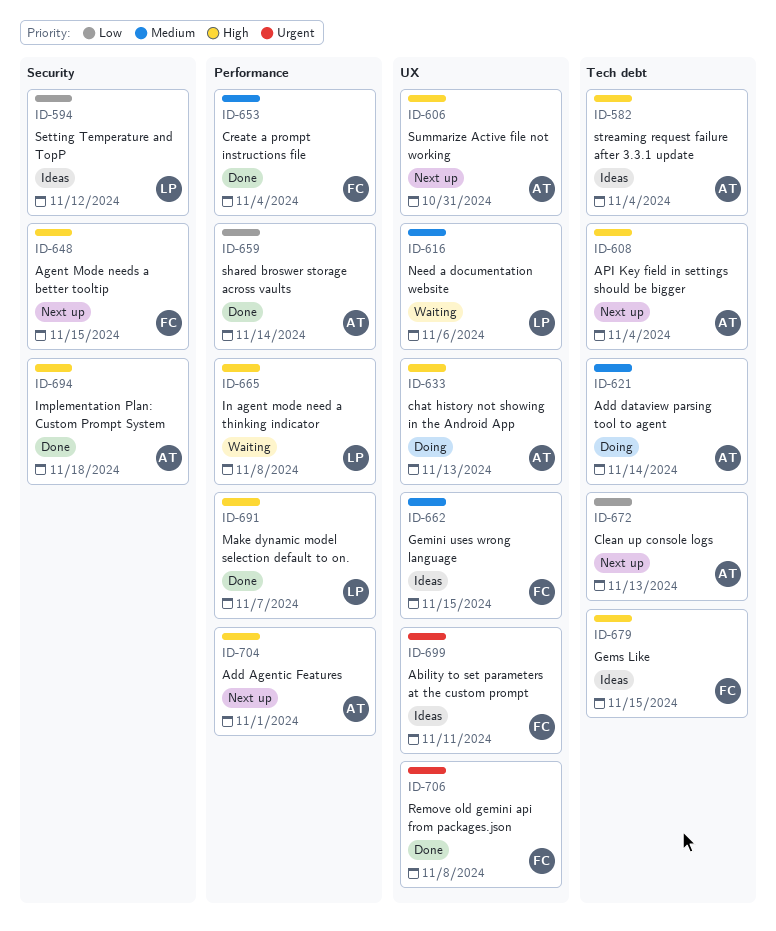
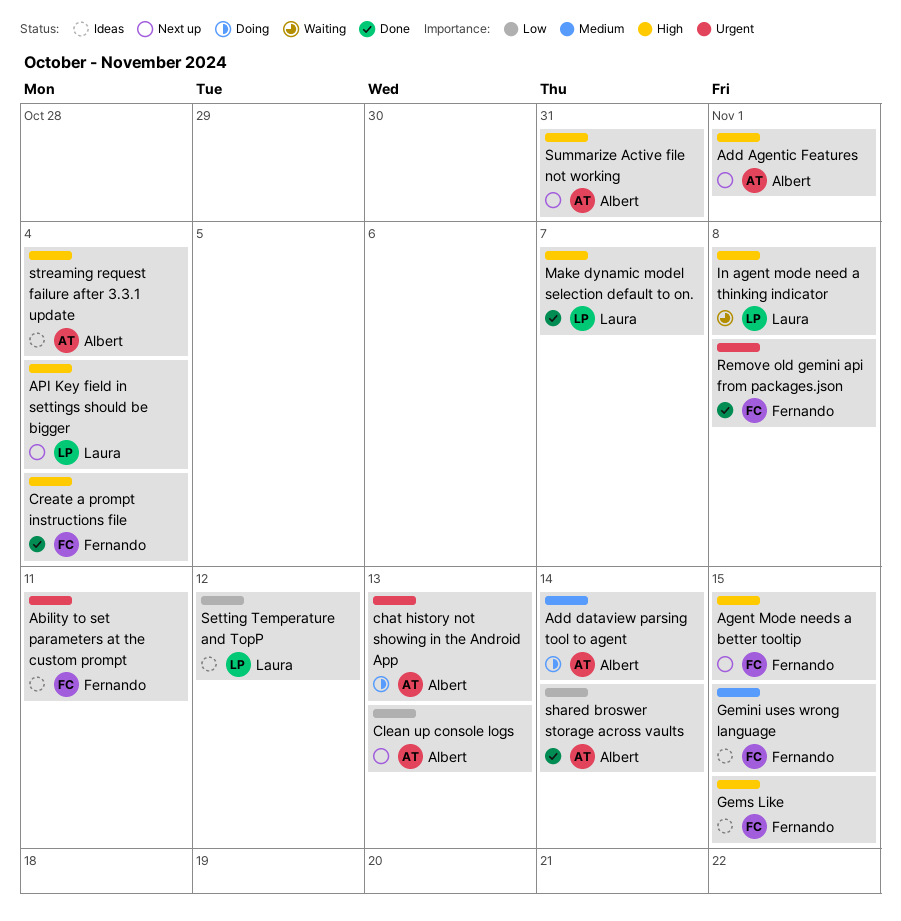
API Key field in settings should be bigger, owner: Albert -> Laura
chat history not showing in the Android App, priority: High -> Urgent
Create a prompt instructions file, priority: Medium -> High
Implementation Plan: Custom Prompt System: present -> none
Need a documentation website: present -> none

